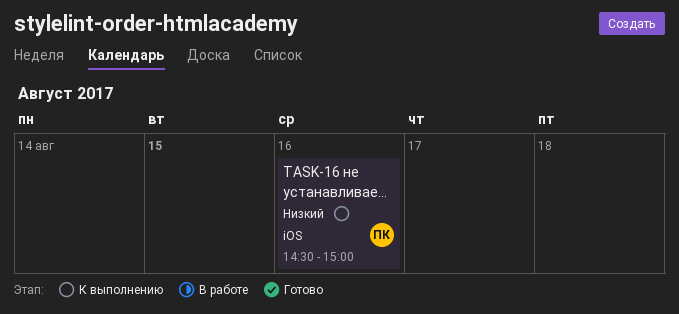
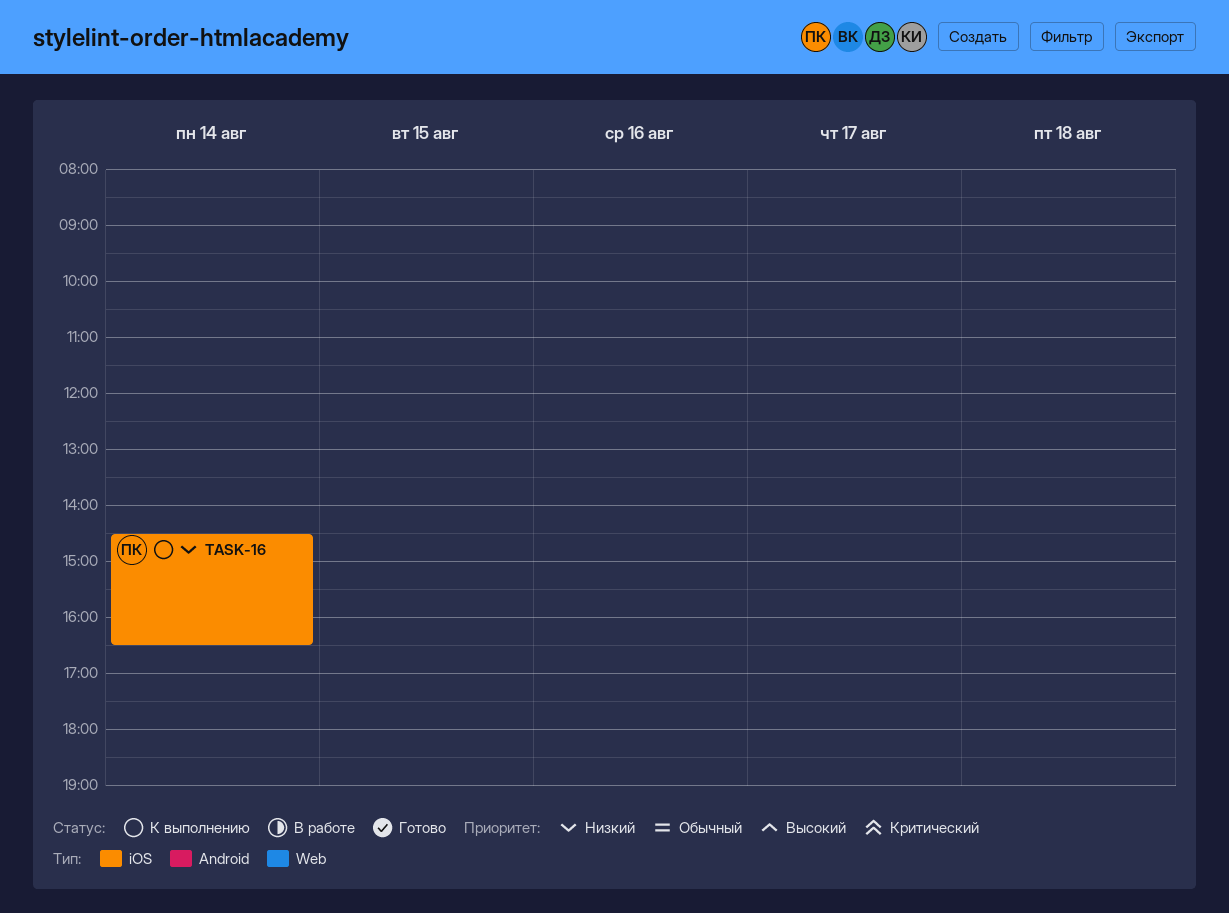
TASK-16, day: Aug 16 -> Aug 14
TASK-16, ends: 15:00 -> 16:30

